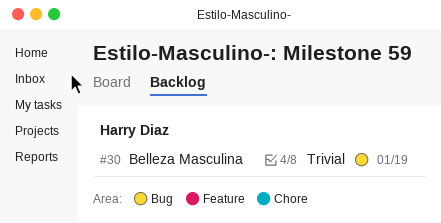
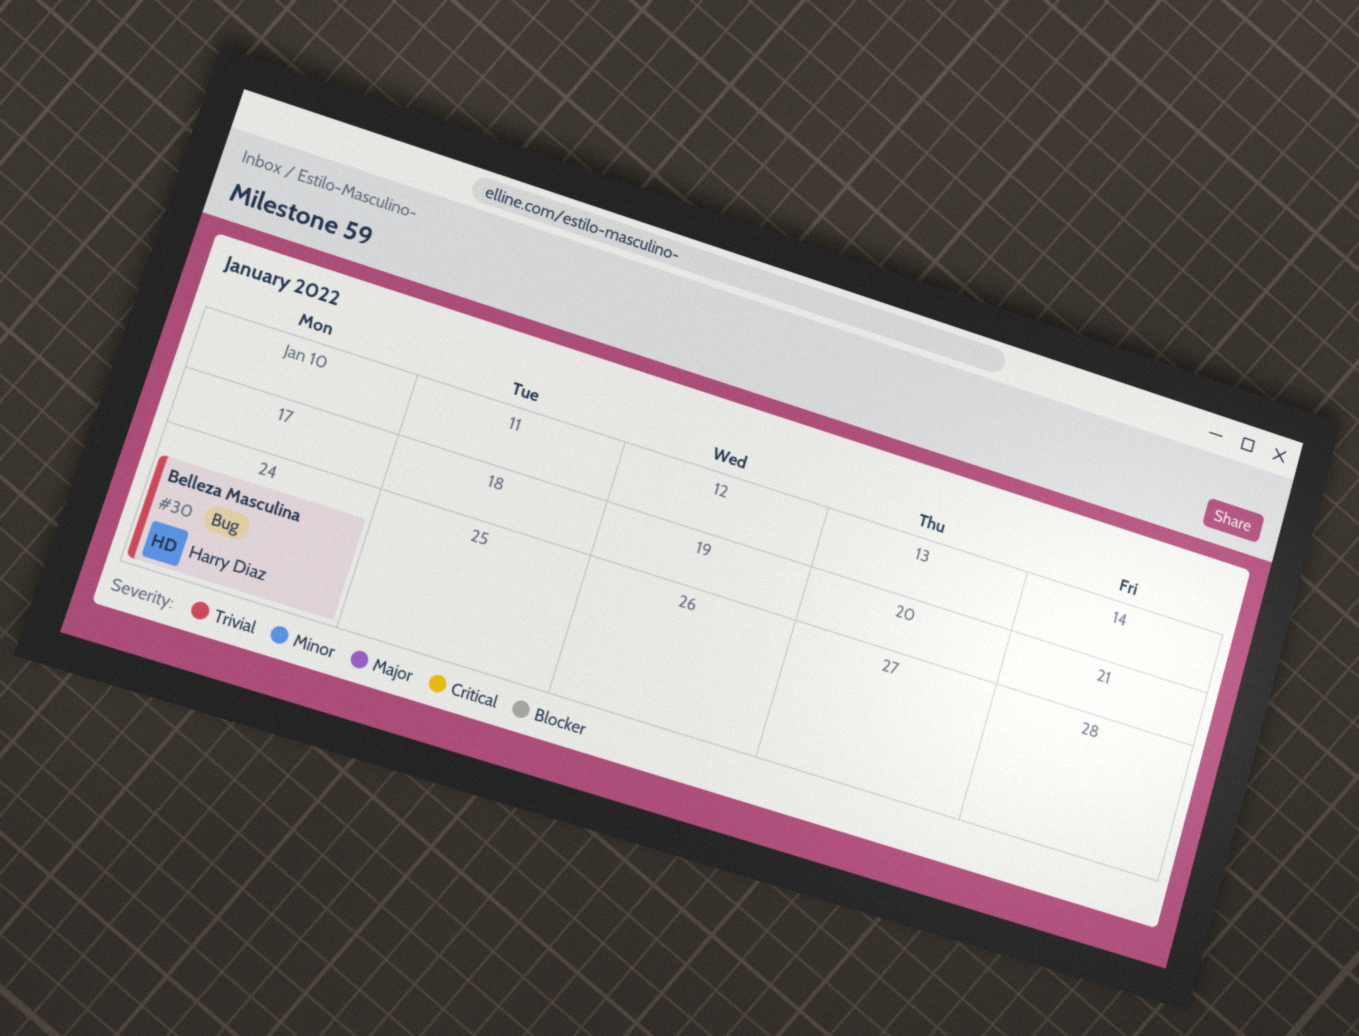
#30, due: Jan 19 -> Jan 24

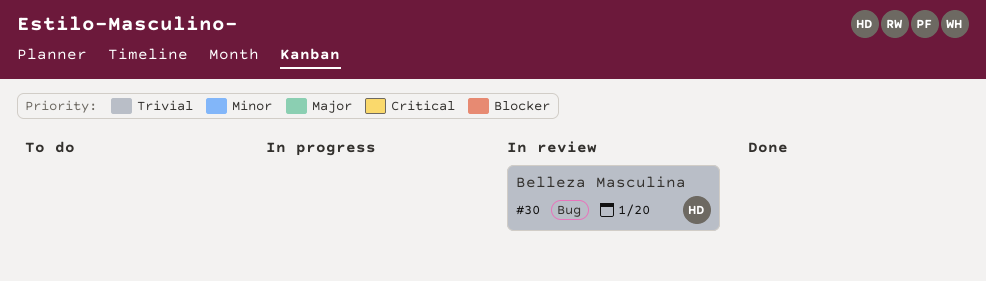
#30, due: Jan 24 -> Jan 20

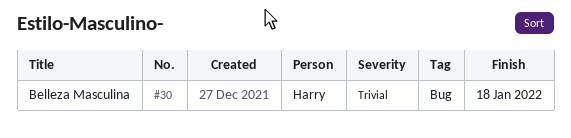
#30, due: Jan 20 -> Jan 18

